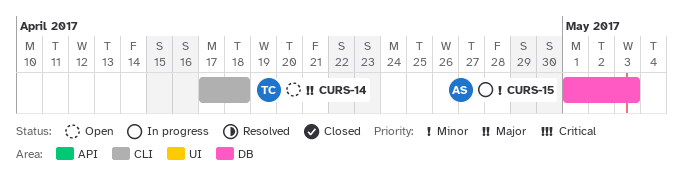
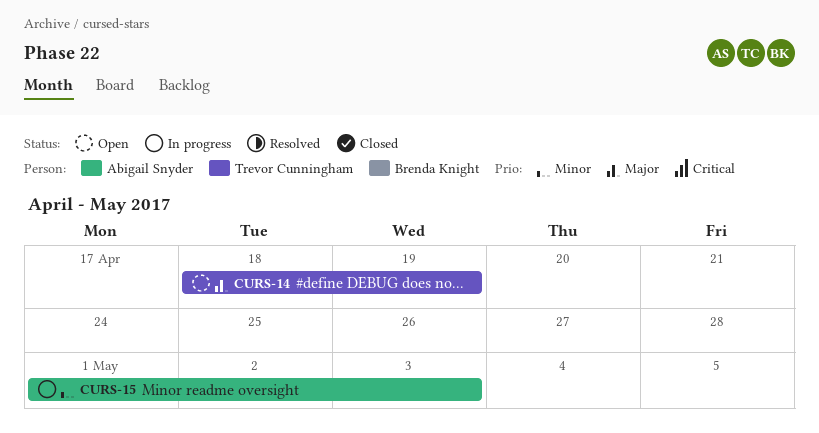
CURS-14, start: Apr 17 -> Apr 18
CURS-14, due: Apr 18 -> Apr 19

